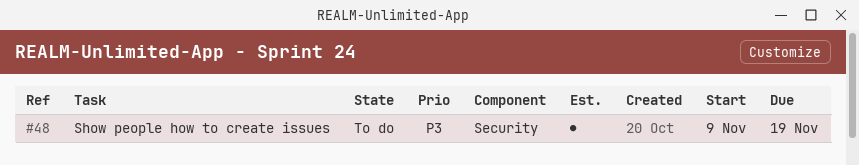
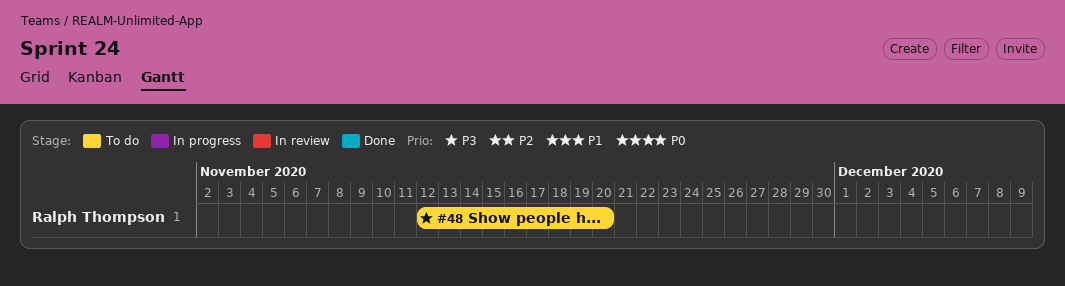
#48, start: Nov 9 -> Nov 12
#48, due: Nov 19 -> Nov 20

